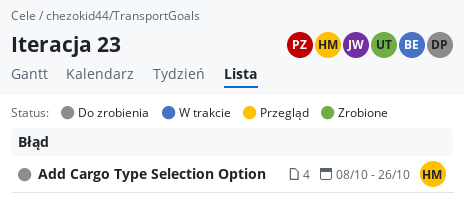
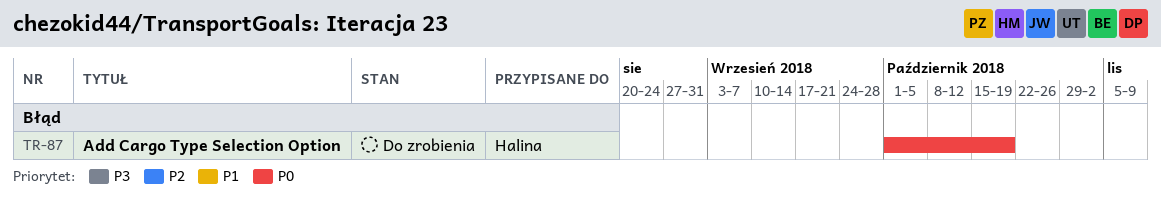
Add Cargo Type Selection Option, start: Oct 8 -> Oct 1
Add Cargo Type Selection Option, due: Oct 26 -> Oct 19

